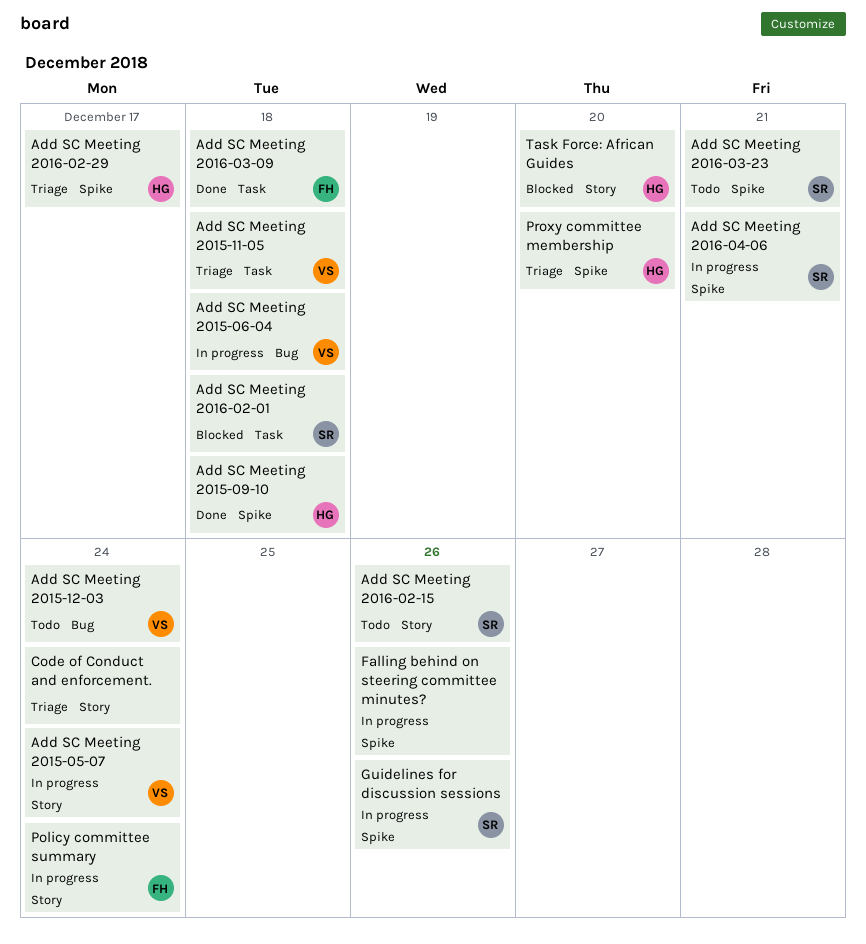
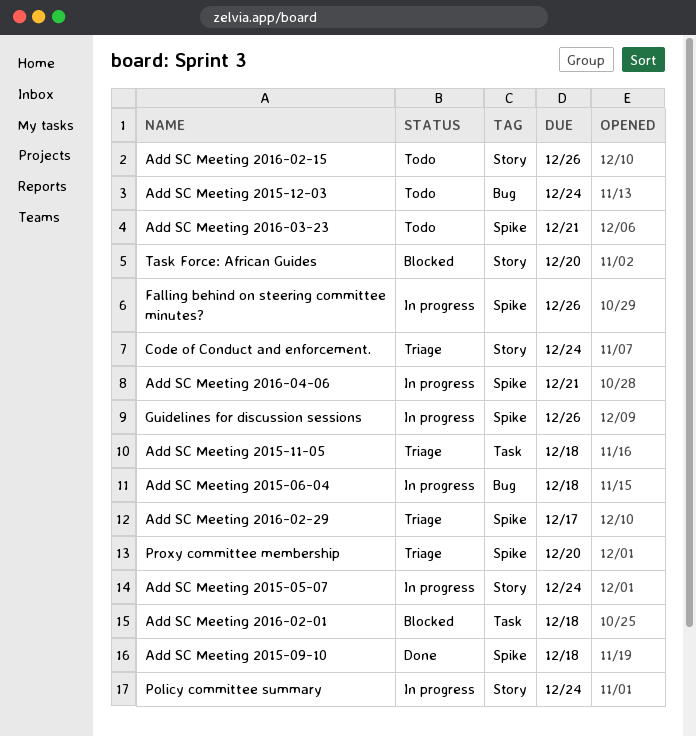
Add SC Meeting 2016-03-09: present -> none

